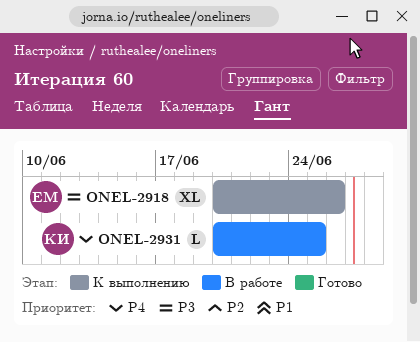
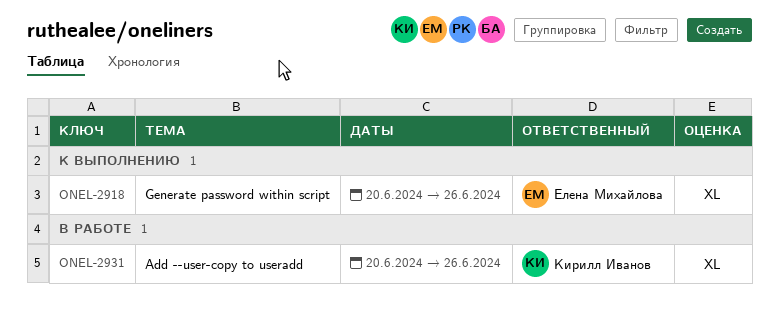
ONEL-2931, estimate: L -> XL
ONEL-2931, due: Jun 25 -> Jun 26

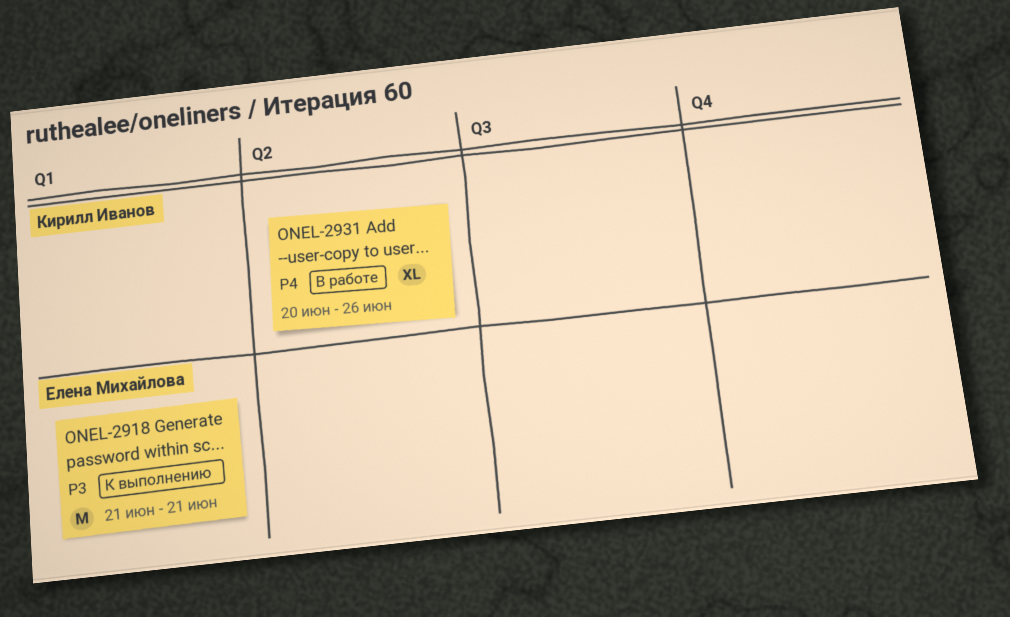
ONEL-2918, estimate: XL -> M
ONEL-2918, start: Jun 20 -> Jun 21
ONEL-2918, due: Jun 26 -> Jun 21

